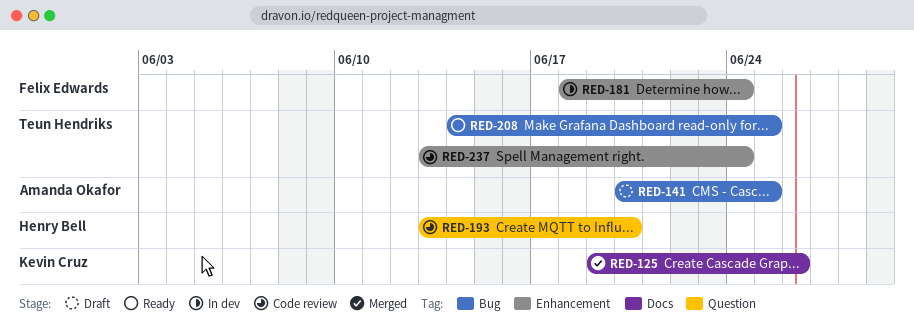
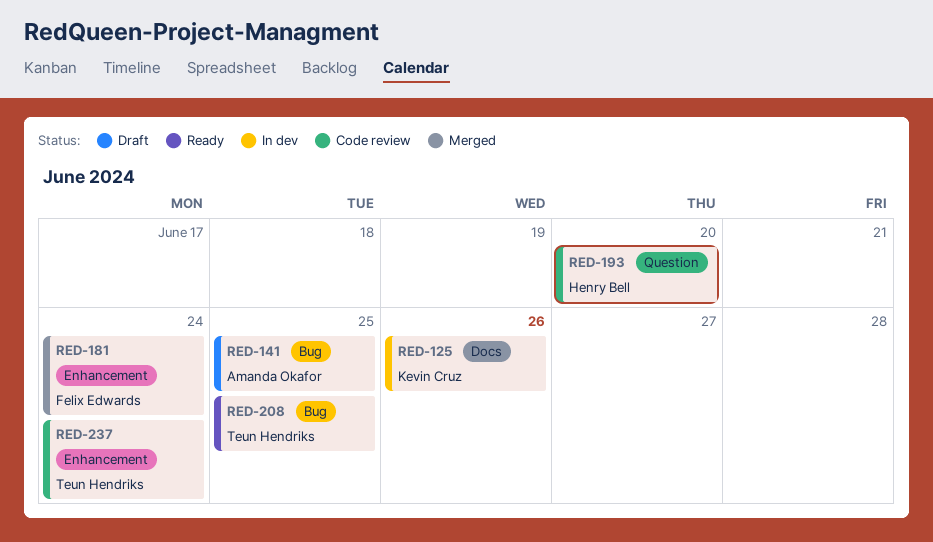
RED-125, status: Merged -> In dev
RED-181, status: In dev -> Merged

